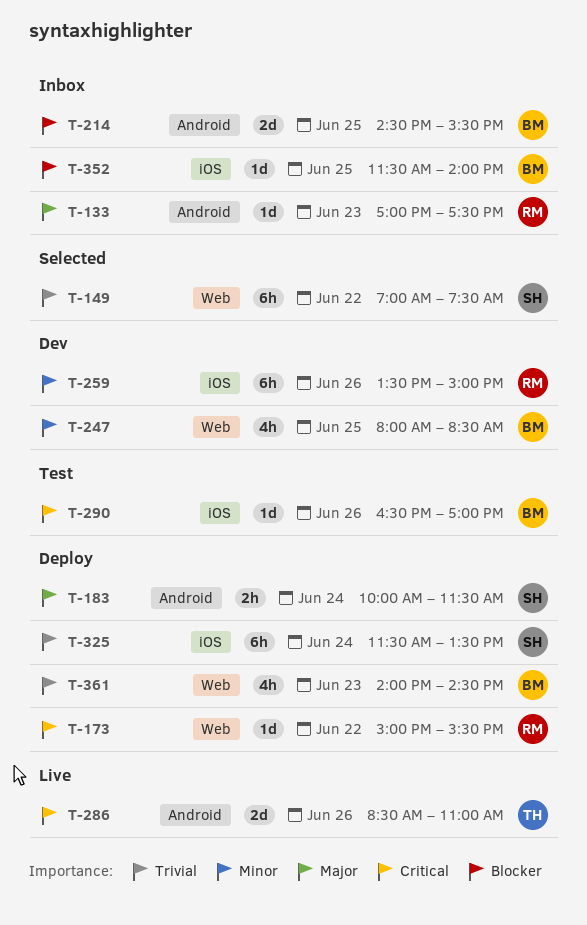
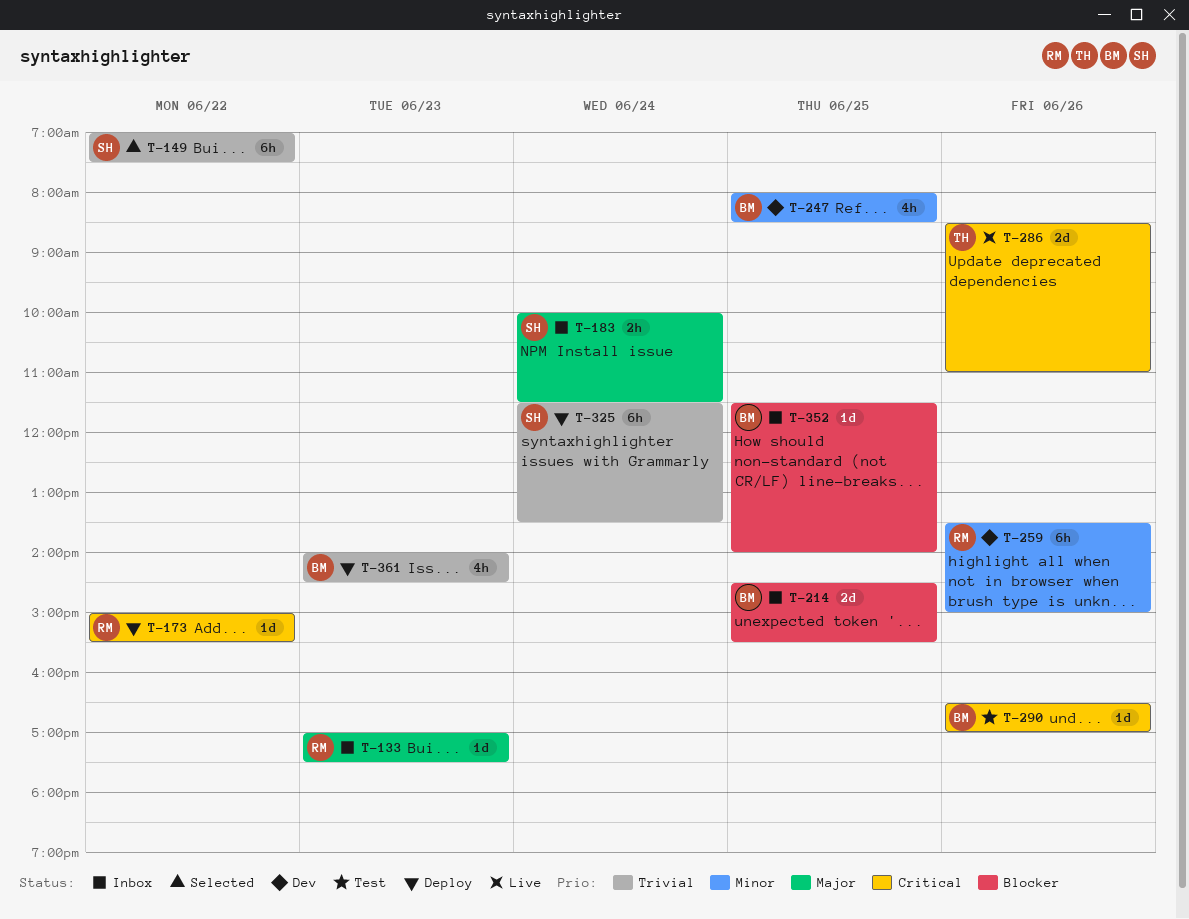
T-183, status: Deploy -> Inbox

